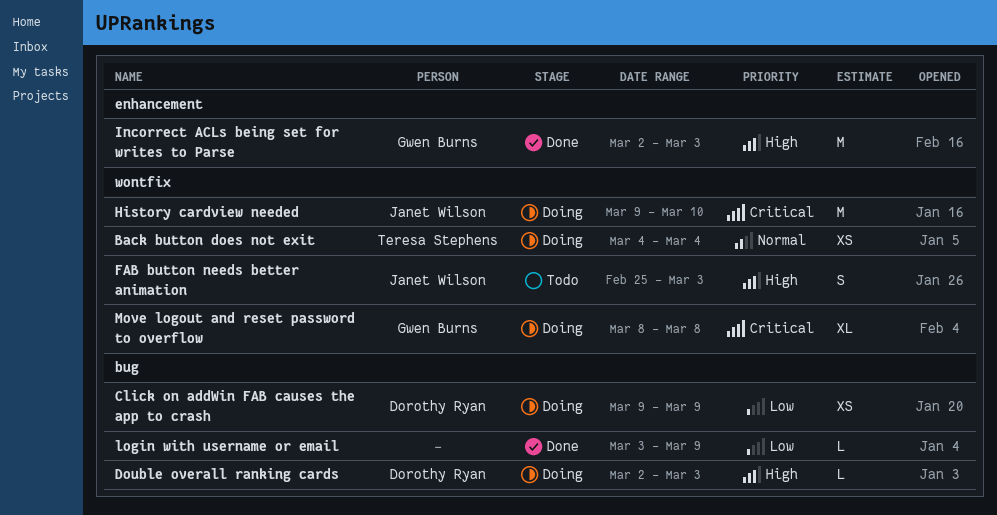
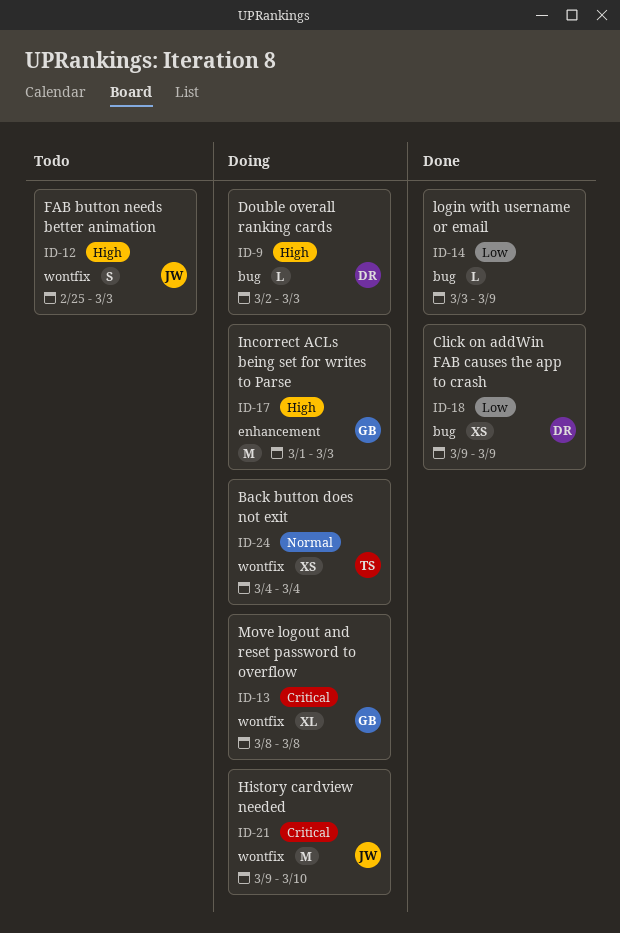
Click on addWin FAB causes the app to crash, status: Doing -> Done
Incorrect ACLs being set for writes to Parse, status: Done -> Doing
Incorrect ACLs being set for writes to Parse, start: Mar 2 -> Mar 1

